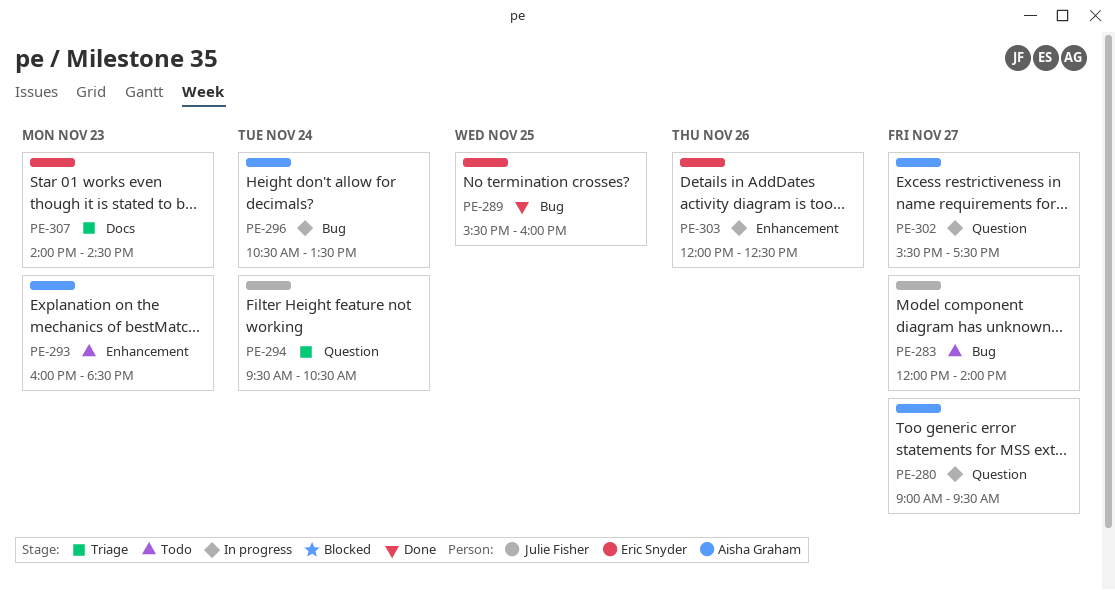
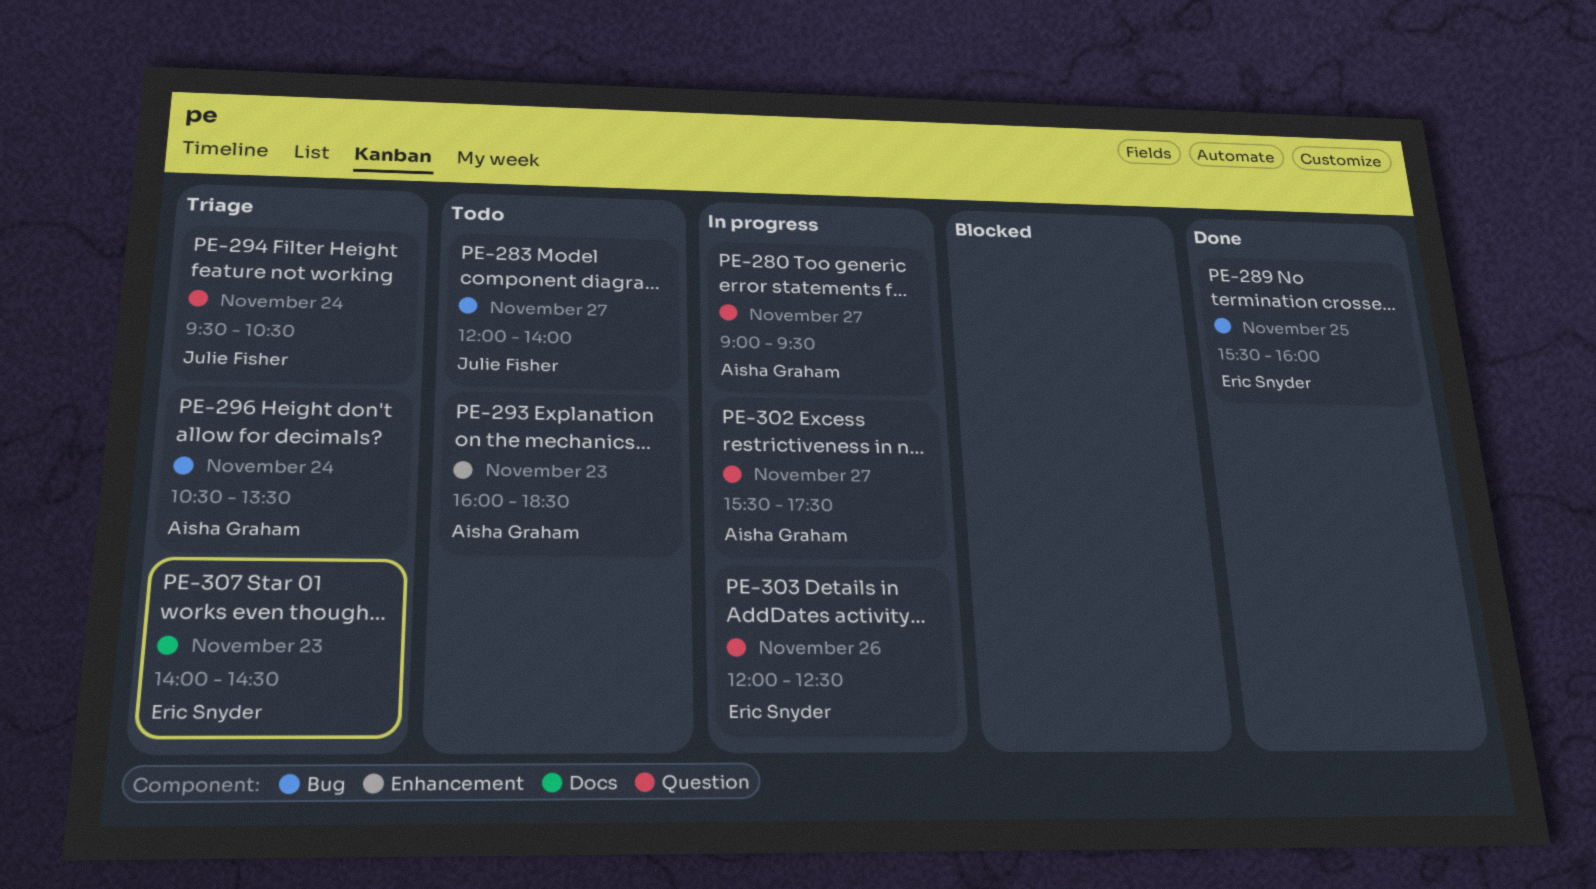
PE-296, status: In progress -> Triage
PE-303, label: Enhancement -> Question

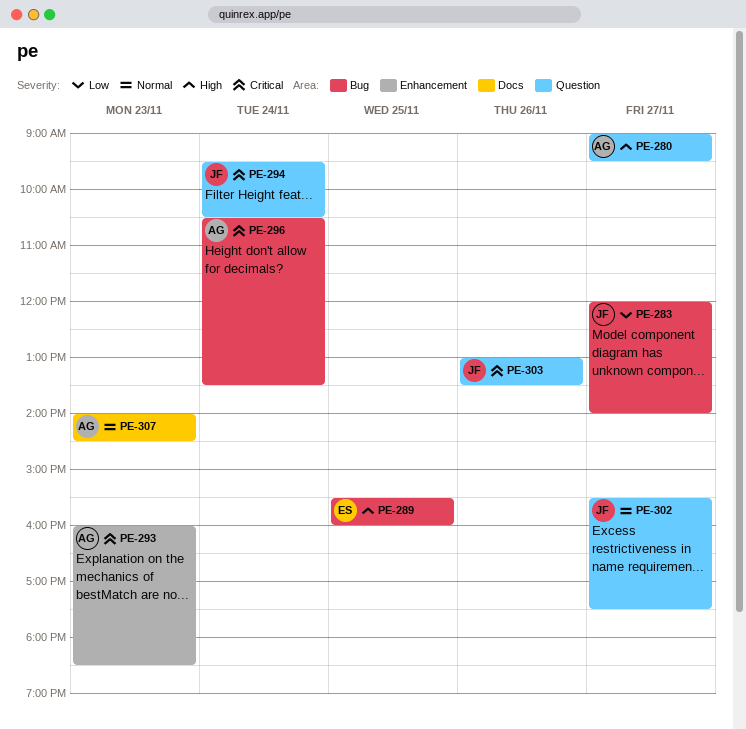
PE-302, owner: Aisha Graham -> Julie Fisher
PE-303, owner: Eric Snyder -> Julie Fisher
PE-303, begins: 12:00 -> 13:00
PE-303, ends: 12:30 -> 13:30
PE-307, owner: Eric Snyder -> Aisha Graham

